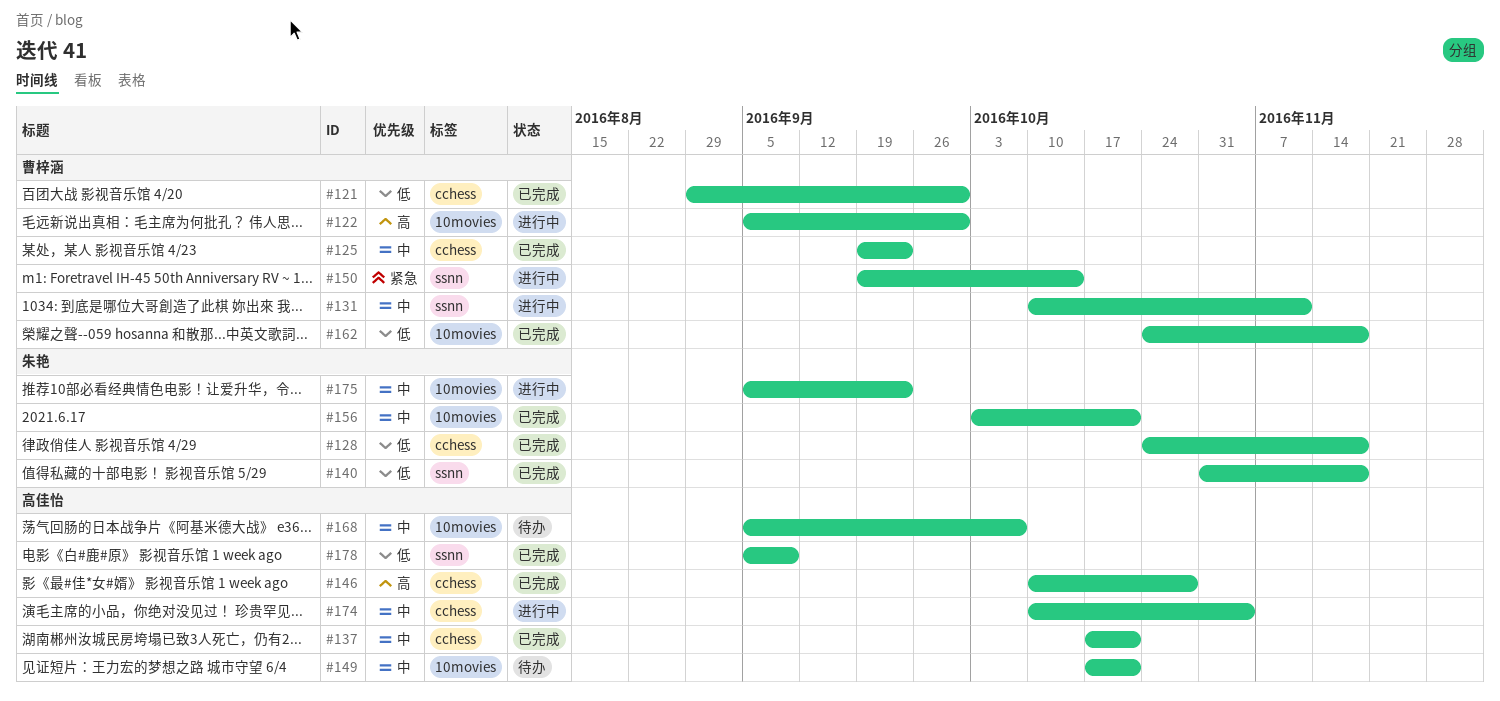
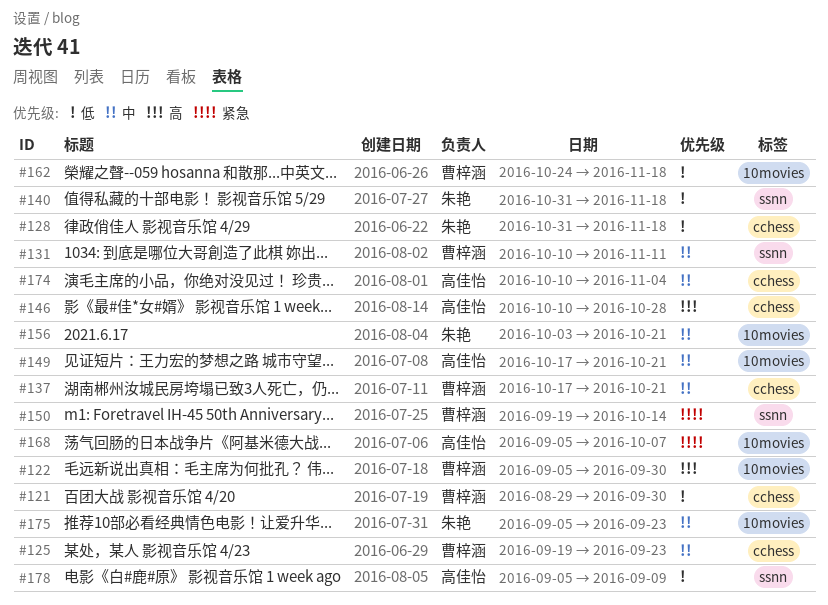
#128, start: Oct 24 -> Oct 31
#137, owner: 高佳怡 -> 曹梓涵
#168, priority: 中 -> 紧急

